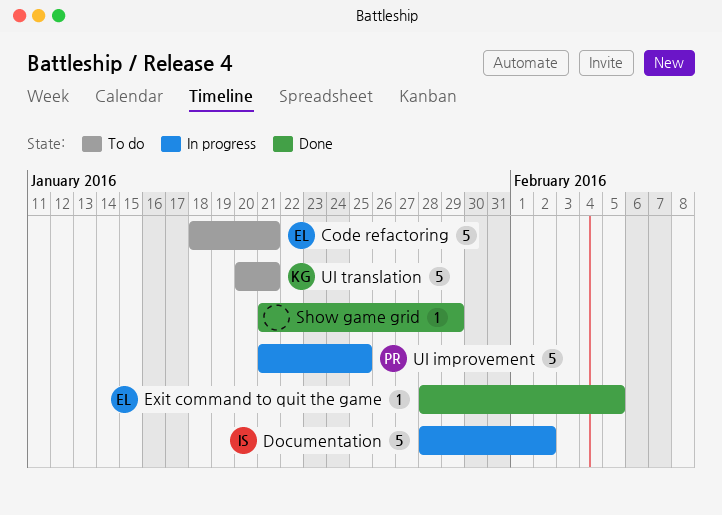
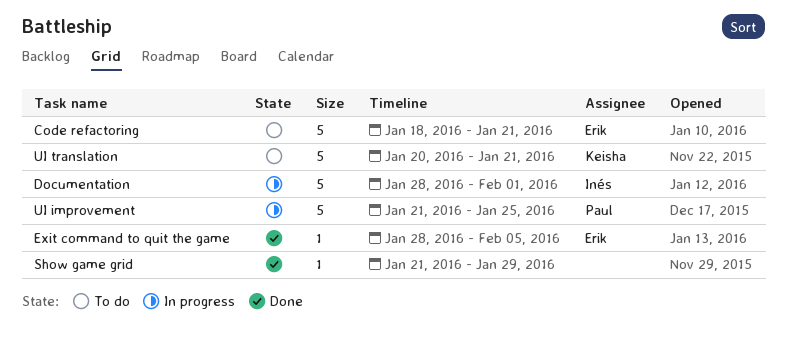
Documentation, due: Feb 2 -> Feb 1

